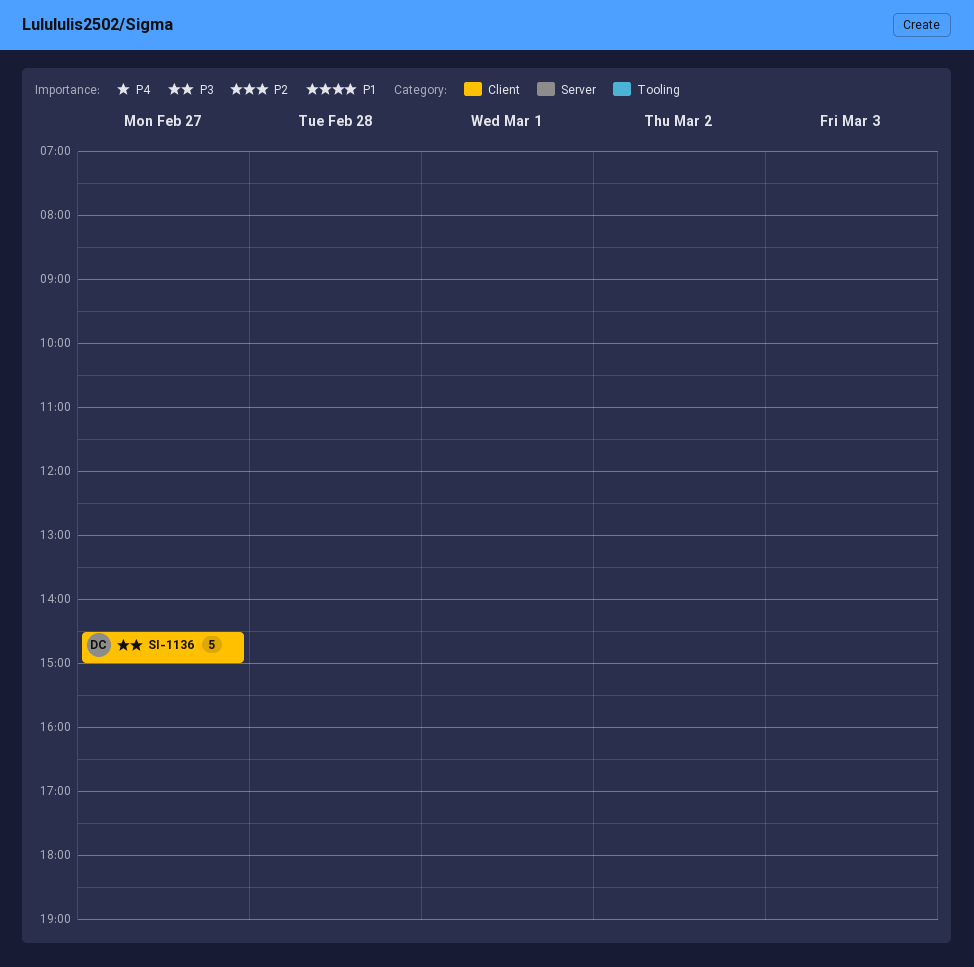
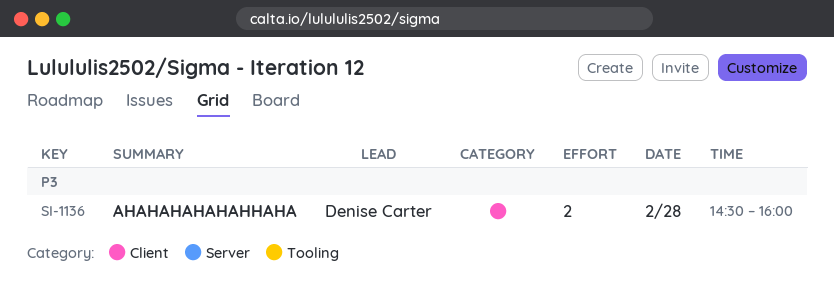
SI-1136, estimate: 5 -> 2
SI-1136, day: Feb 27 -> Feb 28
SI-1136, ends: 15:00 -> 16:00

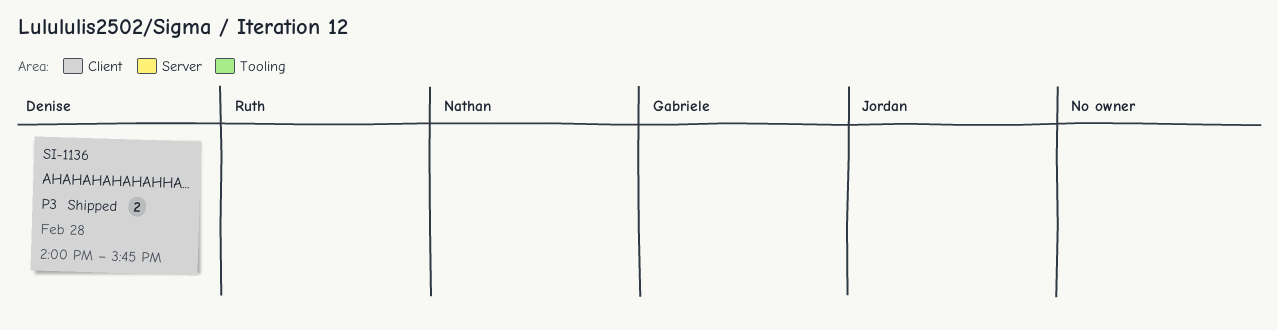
SI-1136, begins: 14:30 -> 14:00
SI-1136, ends: 16:00 -> 15:45

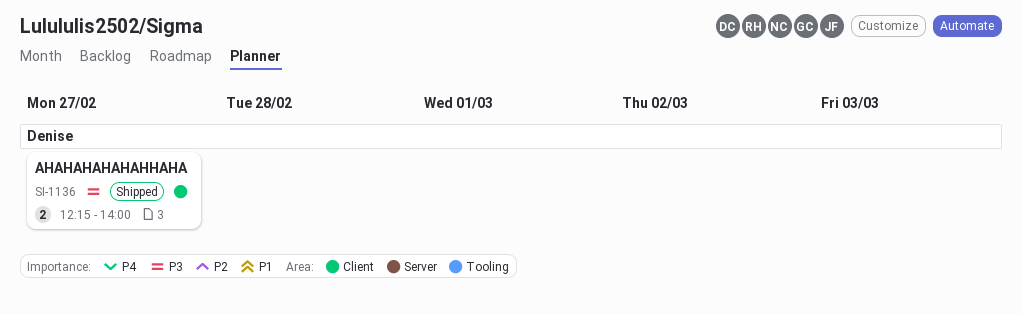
SI-1136, day: Feb 28 -> Feb 27
SI-1136, begins: 14:00 -> 12:15
SI-1136, ends: 15:45 -> 14:00

